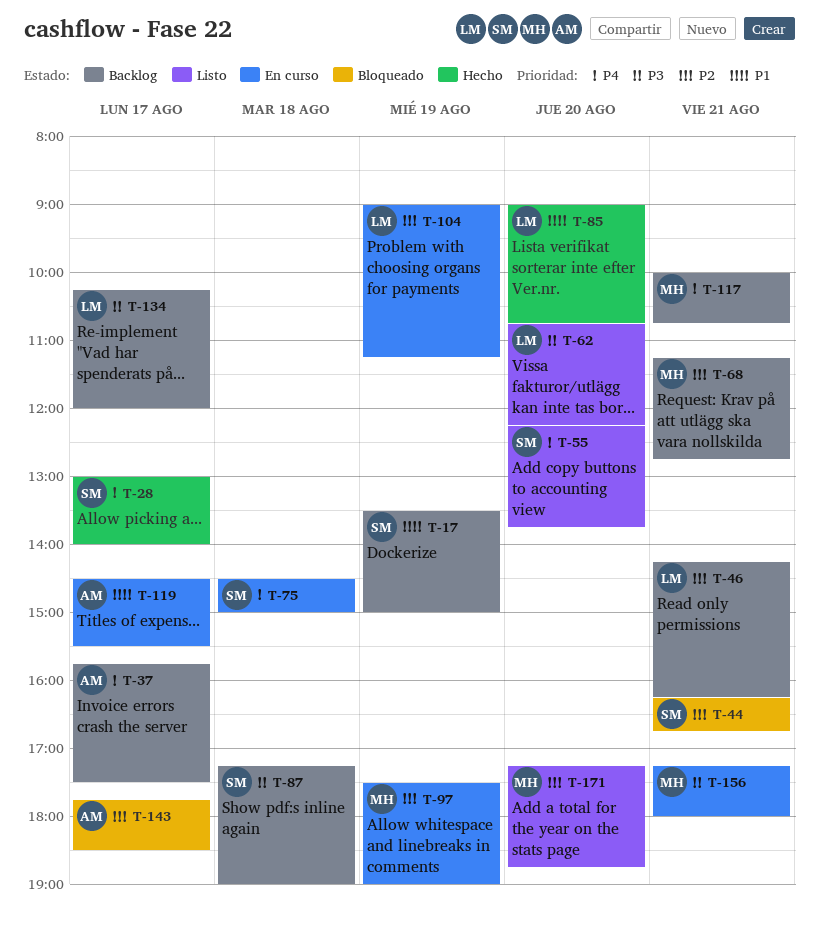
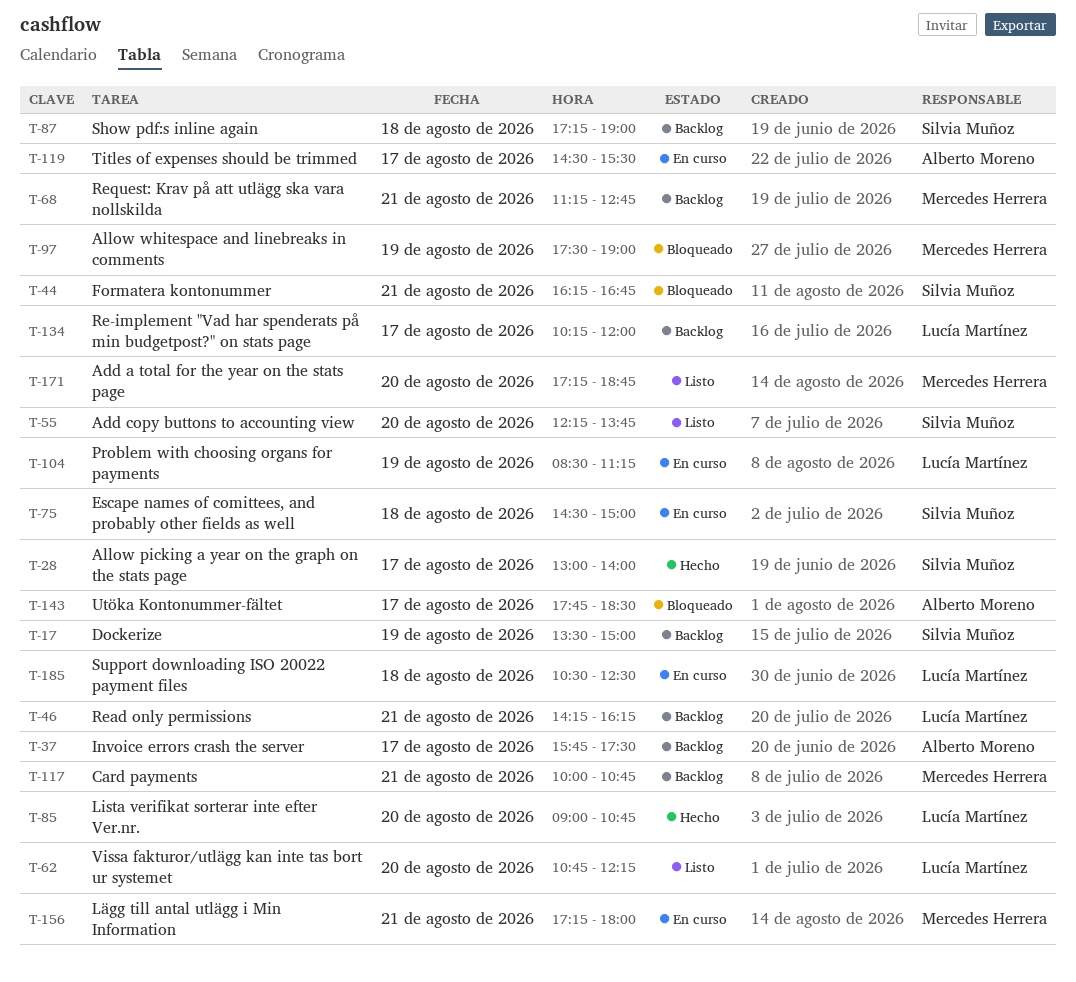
T-97, status: En curso -> Bloqueado
T-104, begins: 09:00 -> 08:30
T-185: none -> present

